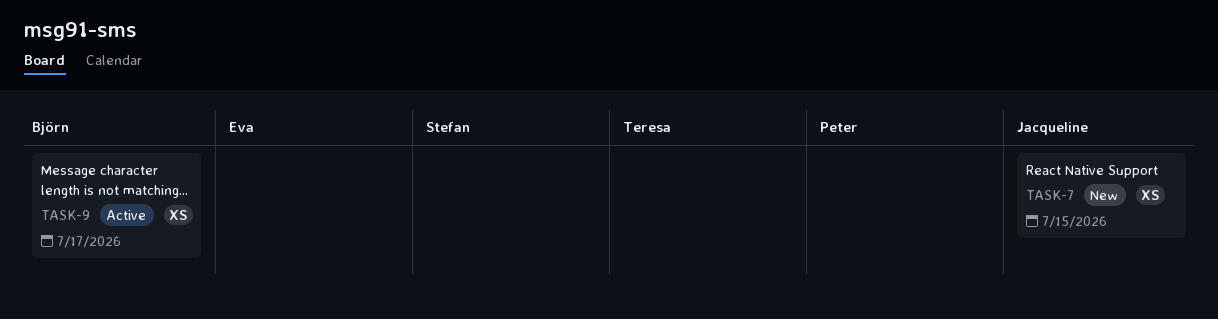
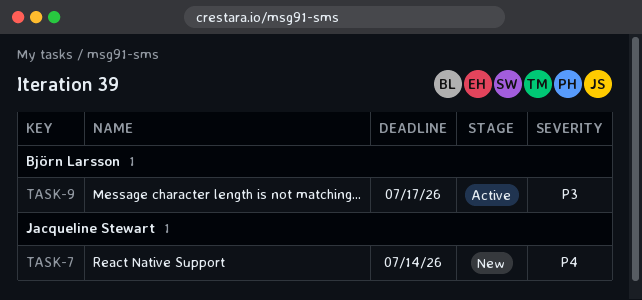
TASK-7, due: Jul 15 -> Jul 14

